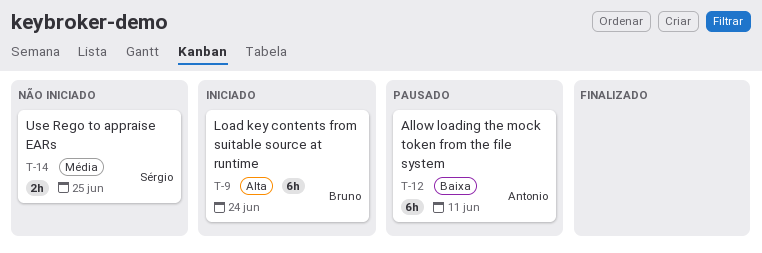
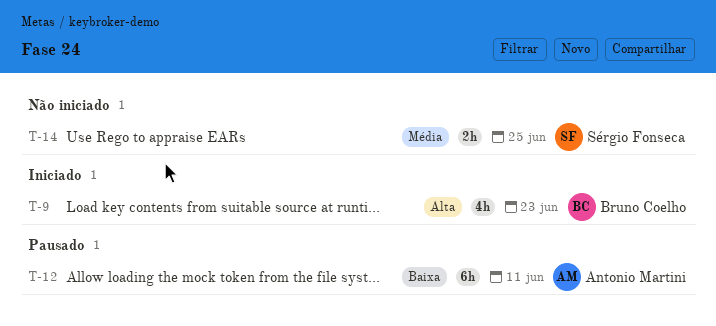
T-9, estimate: 6h -> 4h
T-9, due: Jun 24 -> Jun 23

